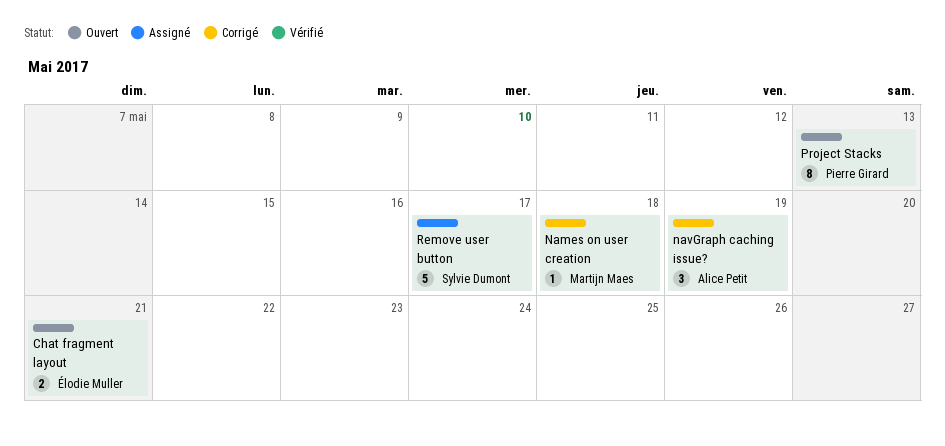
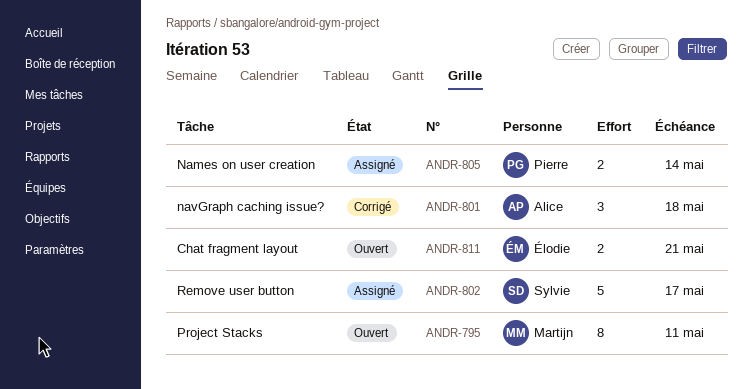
Names on user creation, status: Corrigé -> Assigné
Names on user creation, owner: Martijn Maes -> Pierre Girard
Names on user creation, estimate: 1 -> 2
Names on user creation, due: May 18 -> May 14
navGraph caching issue?, due: May 19 -> May 18
Project Stacks, owner: Pierre Girard -> Martijn Maes
Project Stacks, due: May 13 -> May 11

